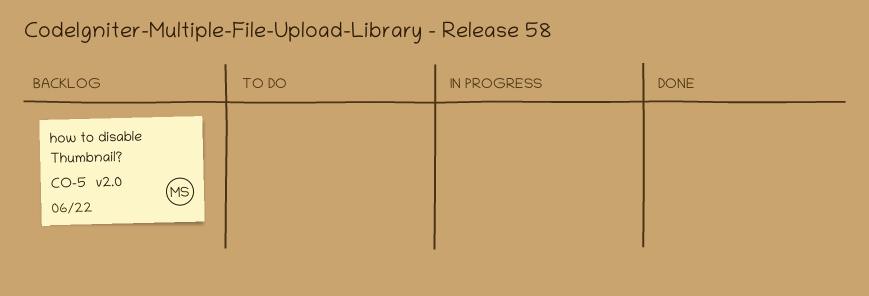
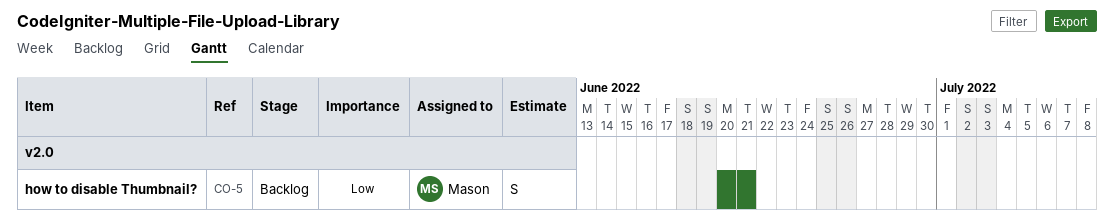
CO-5, due: Jun 22 -> Jun 21

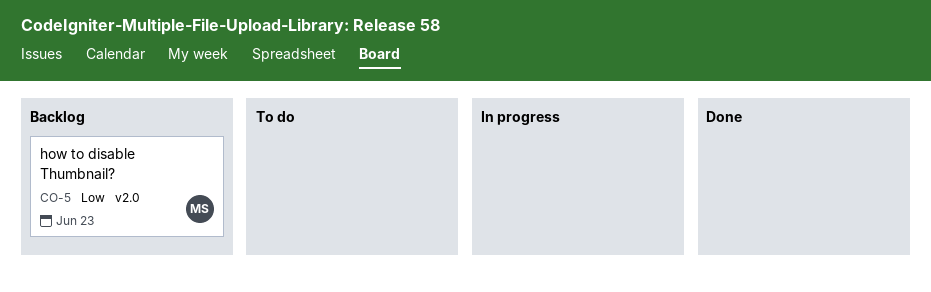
CO-5, due: Jun 21 -> Jun 23

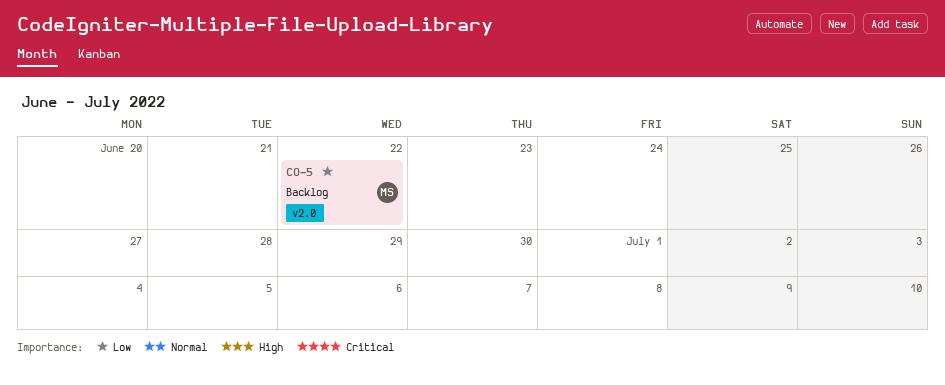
CO-5, due: Jun 23 -> Jun 22

